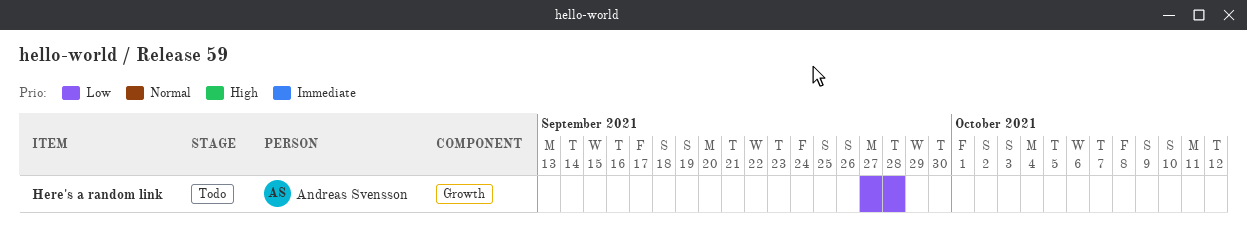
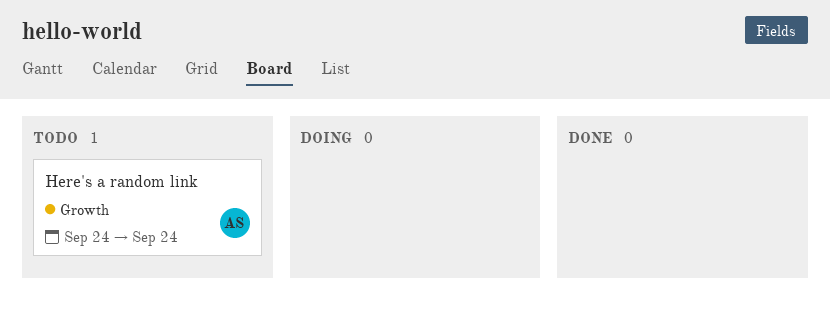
Here's a random link, start: Sep 27 -> Sep 24
Here's a random link, due: Sep 28 -> Sep 24

